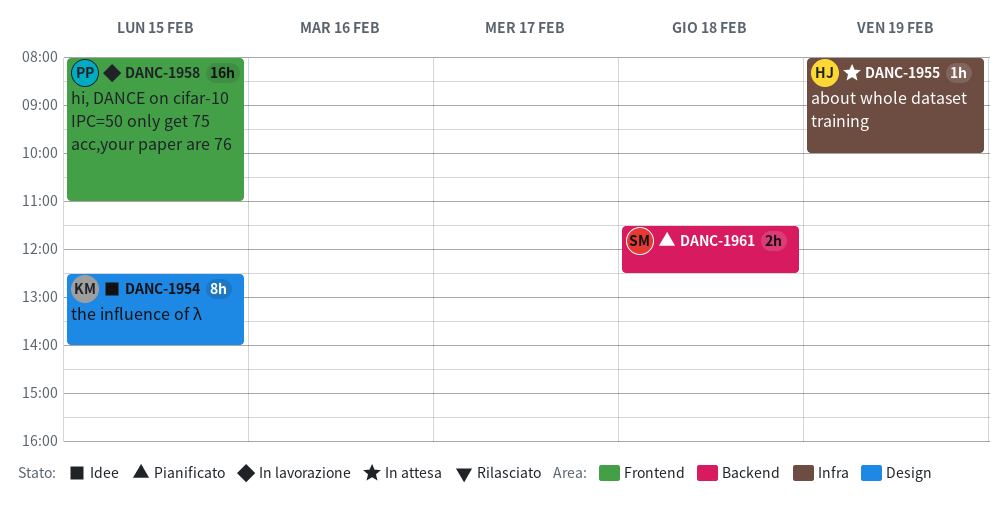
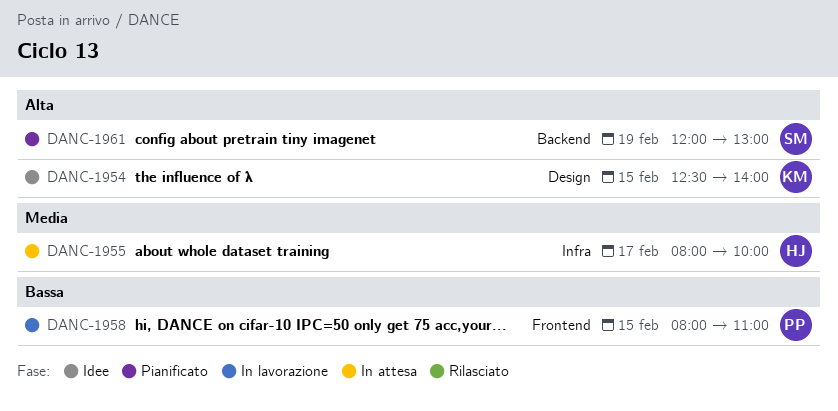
DANC-1955, day: Feb 19 -> Feb 17
DANC-1961, day: Feb 18 -> Feb 19
DANC-1961, begins: 11:30 -> 12:00
DANC-1961, ends: 12:30 -> 13:00

